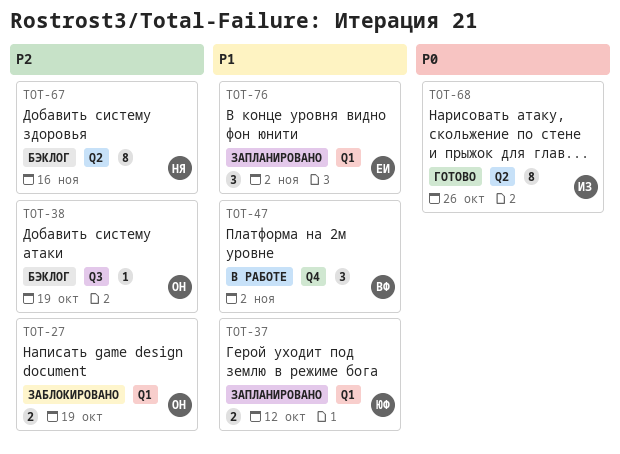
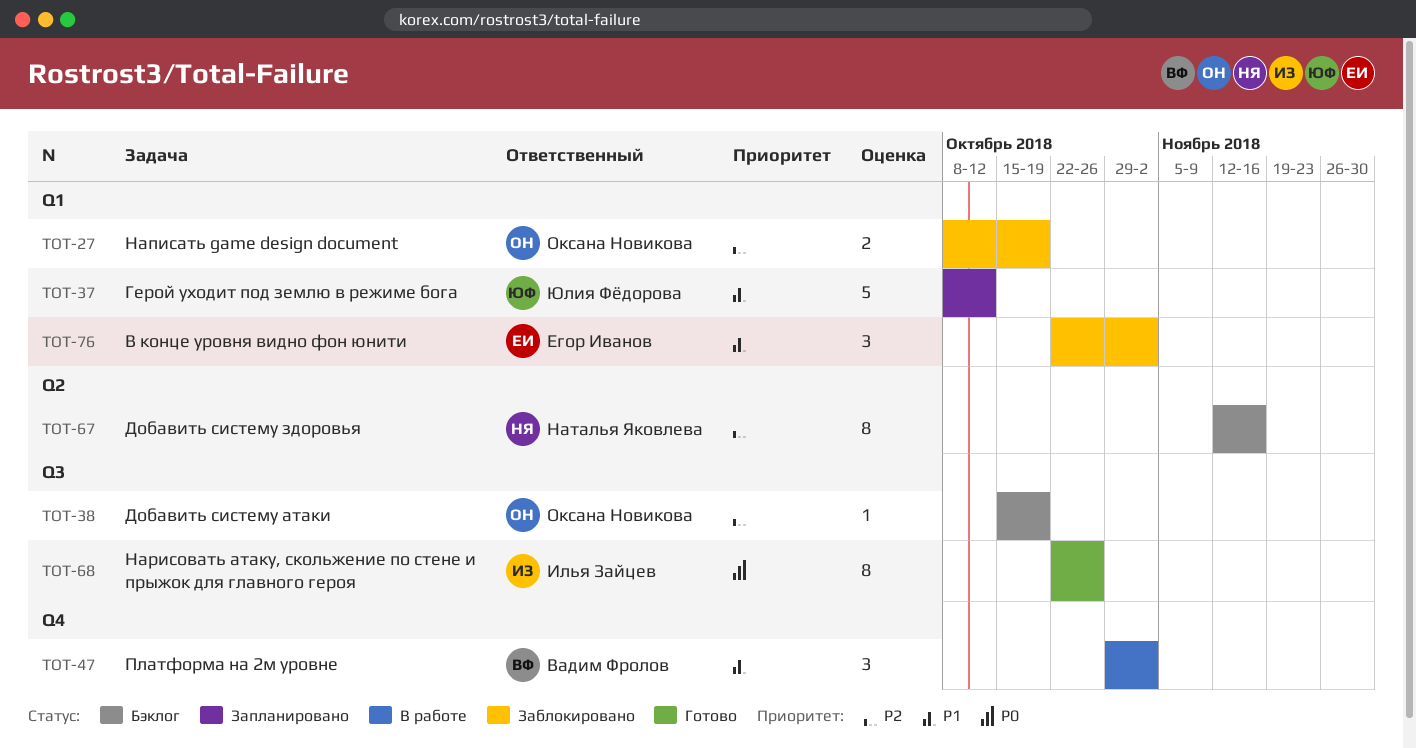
TOT-37, estimate: 2 -> 5
TOT-68, label: Q2 -> Q3
TOT-76, status: Запланировано -> Заблокировано

